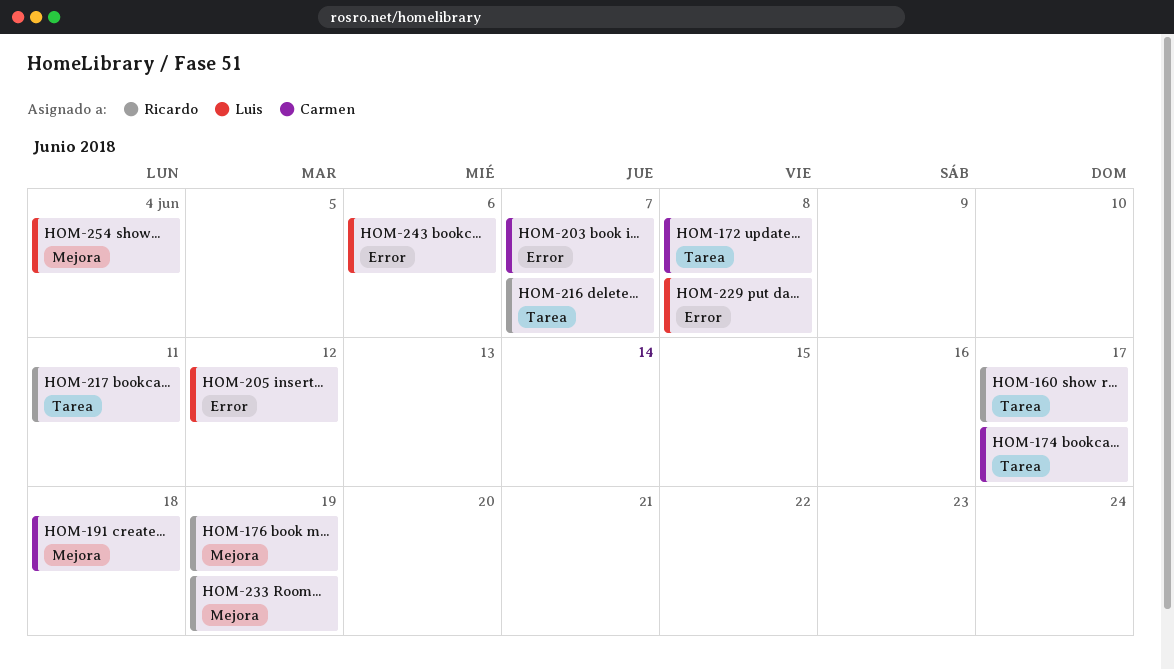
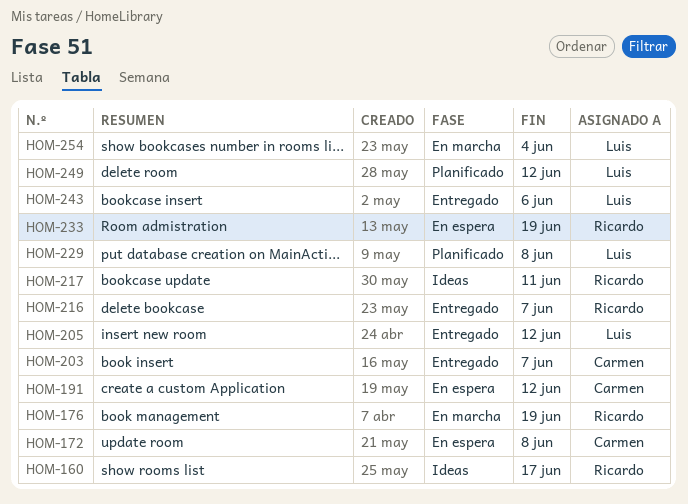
HOM-174: present -> none
HOM-191, due: Jun 18 -> Jun 12
HOM-249: none -> present

